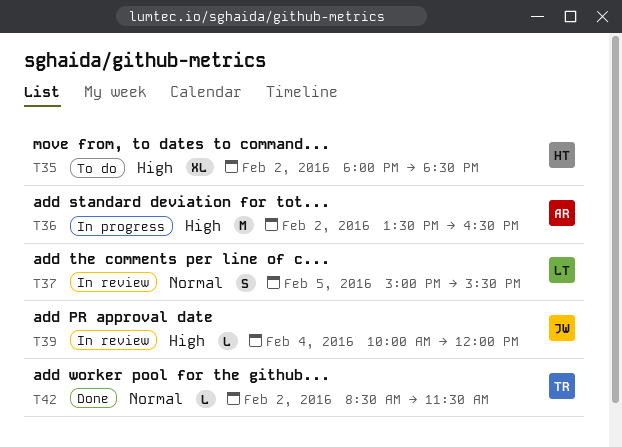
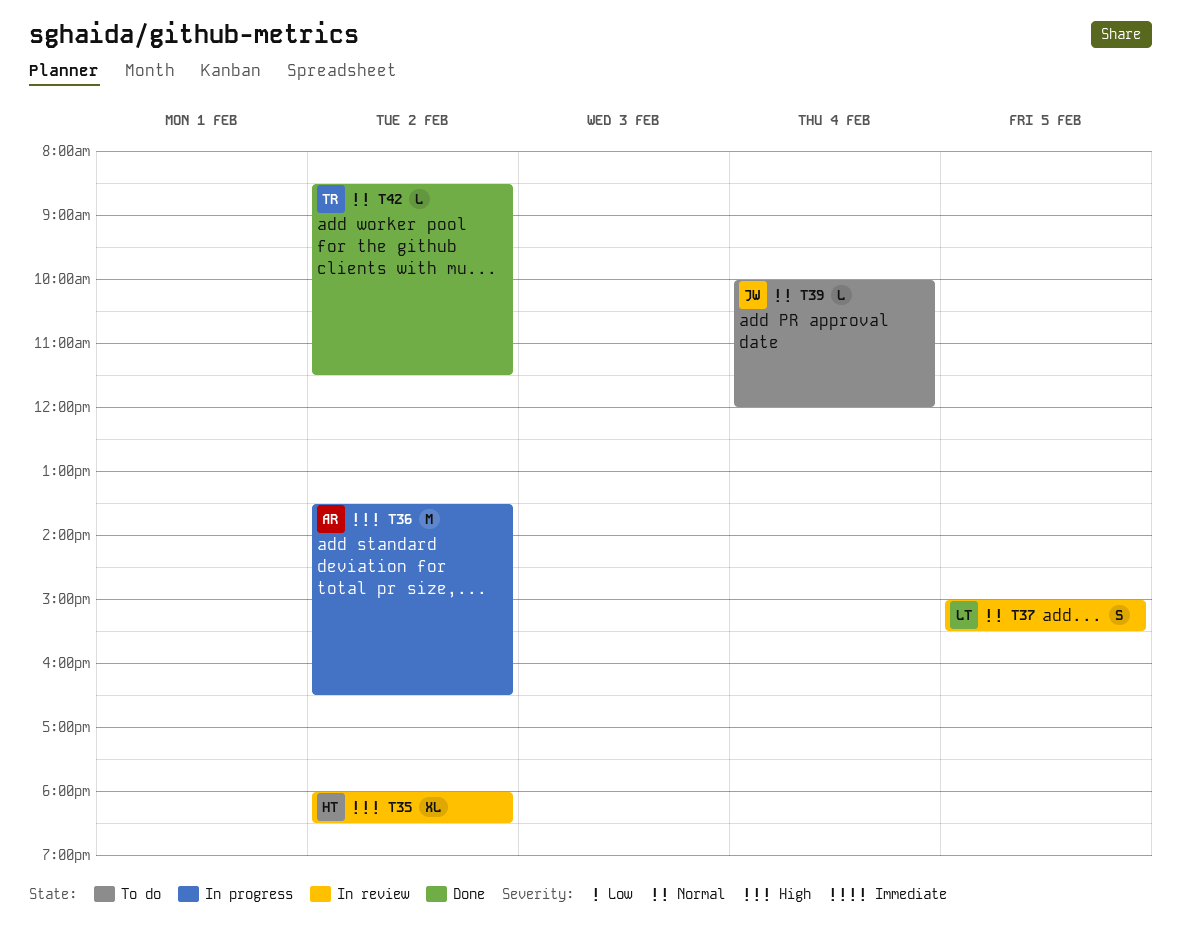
T35, status: To do -> In review
T39, status: In review -> To do
T39, priority: High -> Normal

